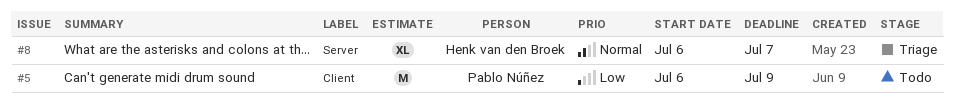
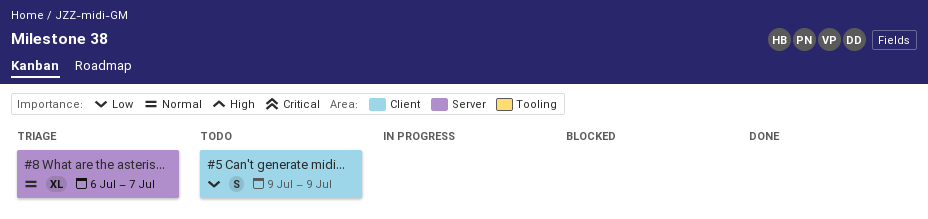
#5, estimate: M -> S
#5, start: Jul 6 -> Jul 9

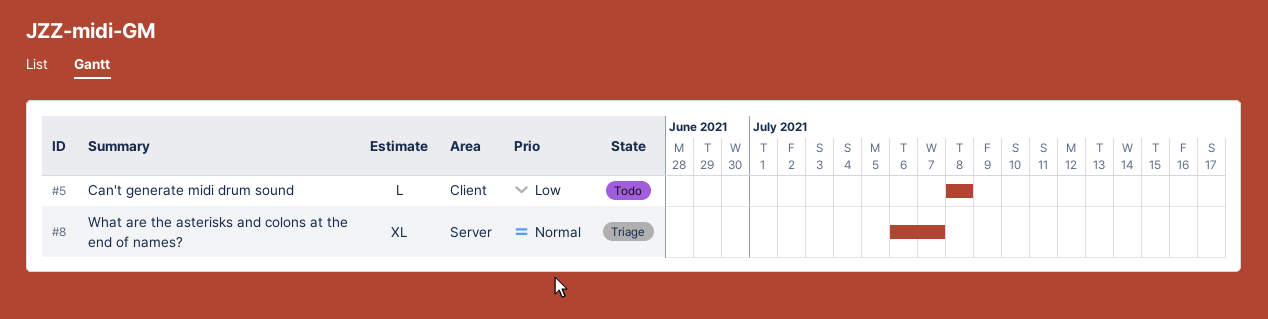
#5, estimate: S -> L
#5, start: Jul 9 -> Jul 8
#5, due: Jul 9 -> Jul 8

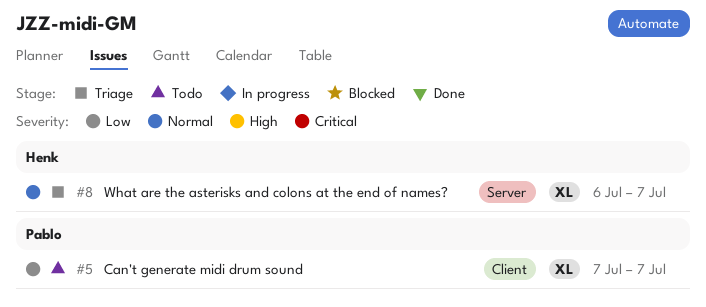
#5, estimate: L -> XL
#5, start: Jul 8 -> Jul 7
#5, due: Jul 8 -> Jul 7

